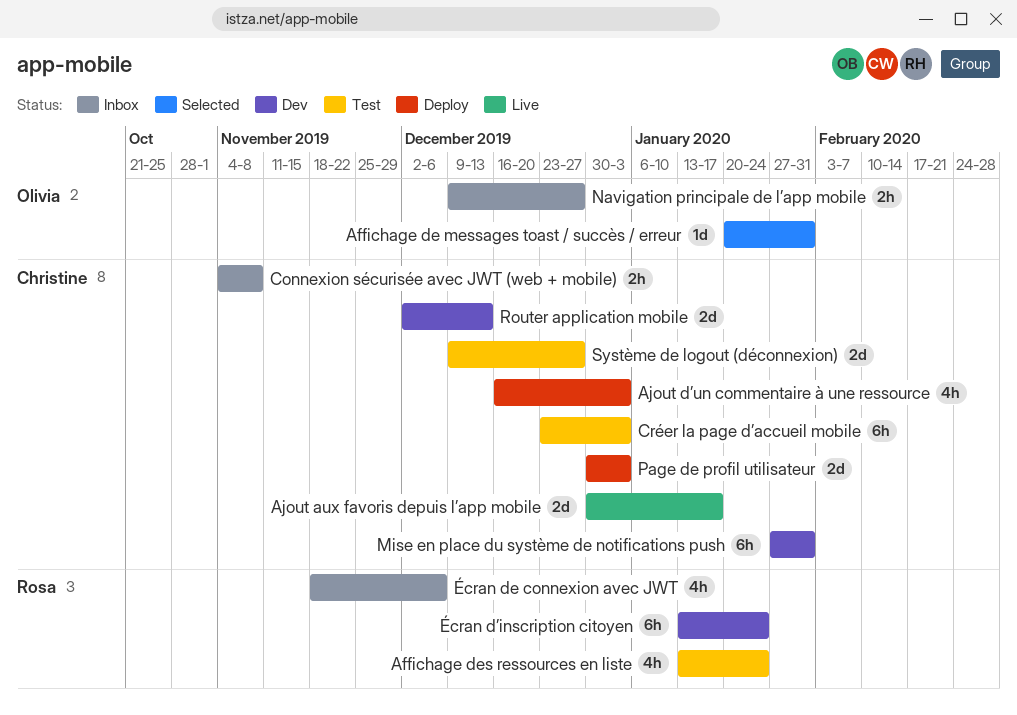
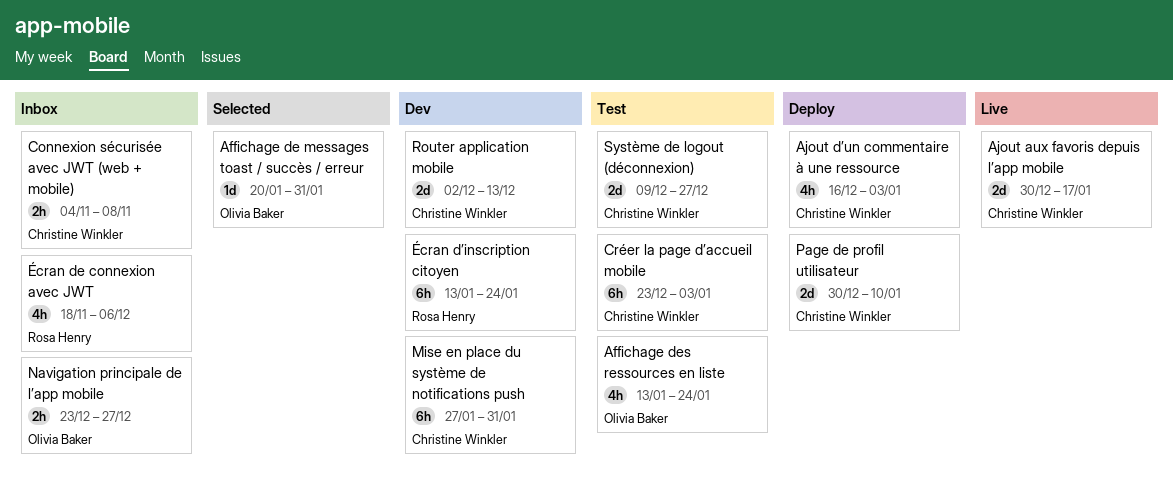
Affichage des ressources en liste, owner: Rosa Henry -> Olivia Baker
Navigation principale de l’app mobile, start: Dec 9 -> Dec 23
Page de profil utilisateur, due: Jan 3 -> Jan 10

